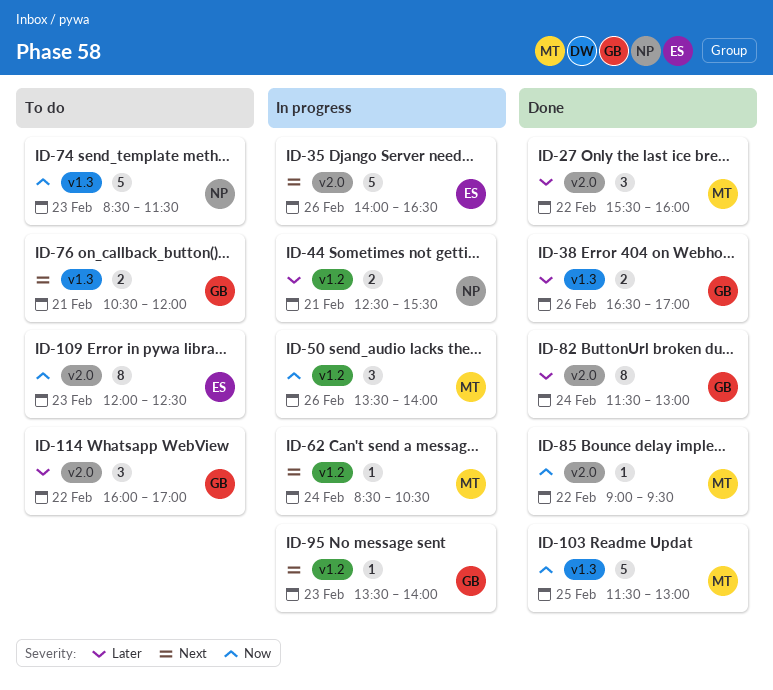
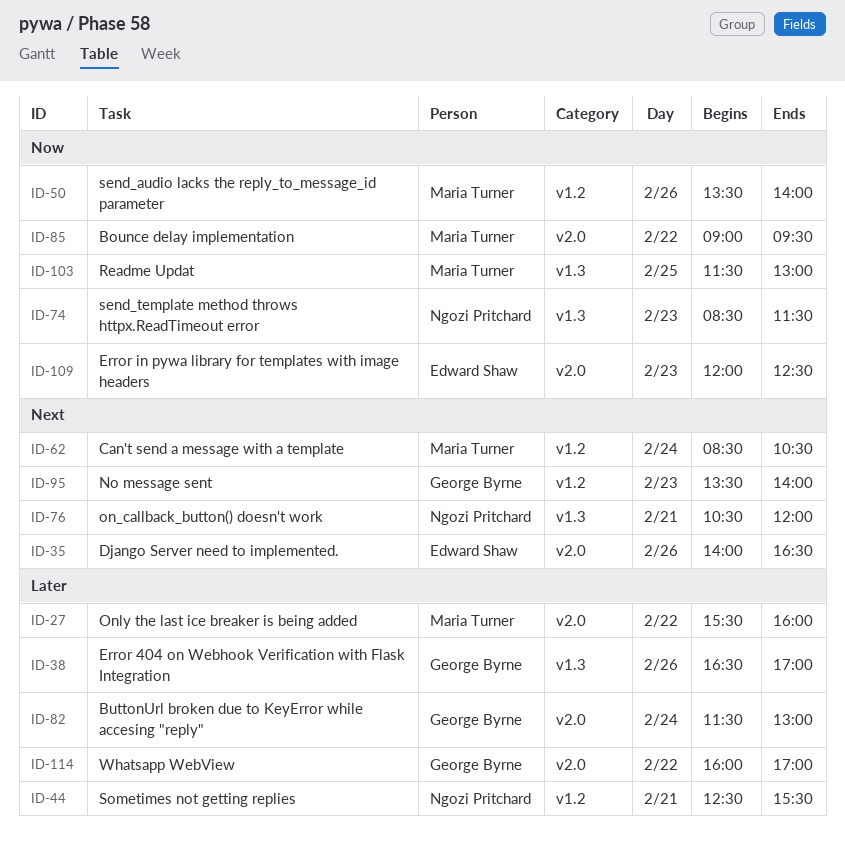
ID-76, owner: George Byrne -> Ngozi Pritchard

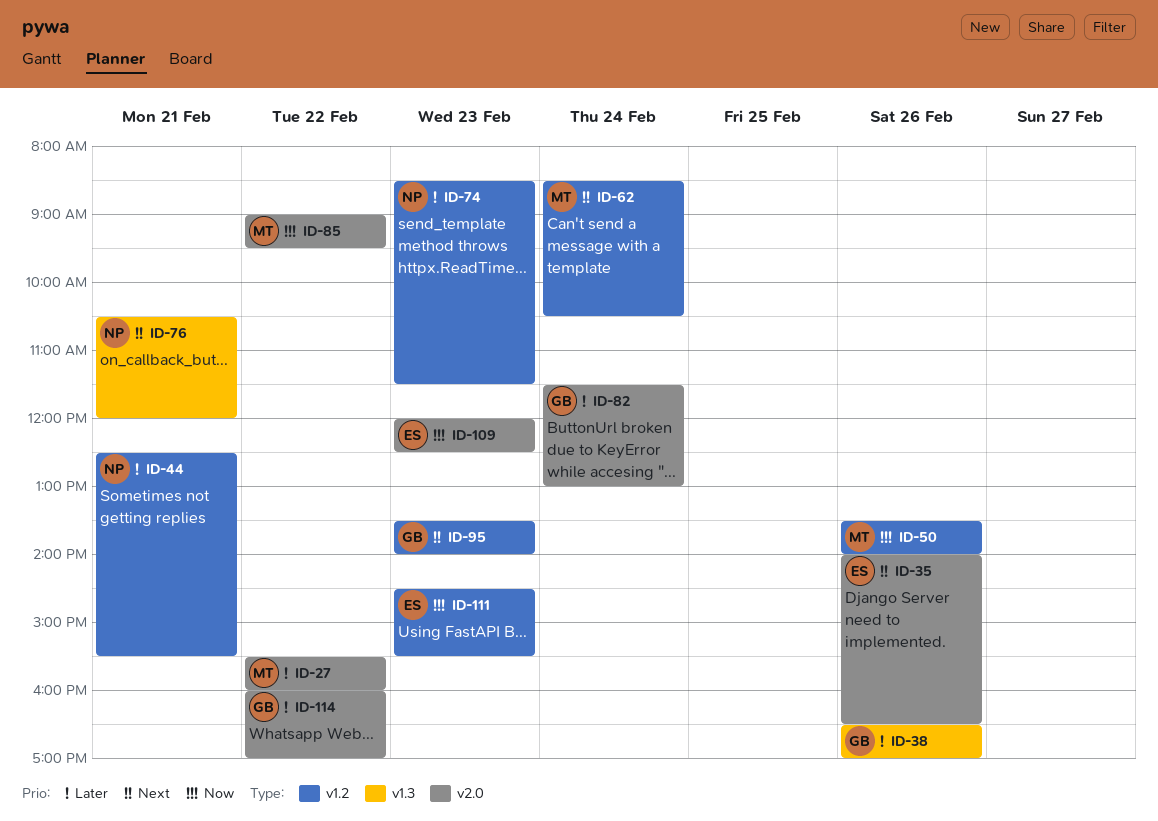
ID-74, priority: Now -> Later
ID-74, label: v1.3 -> v1.2
ID-103: present -> none
ID-111: none -> present

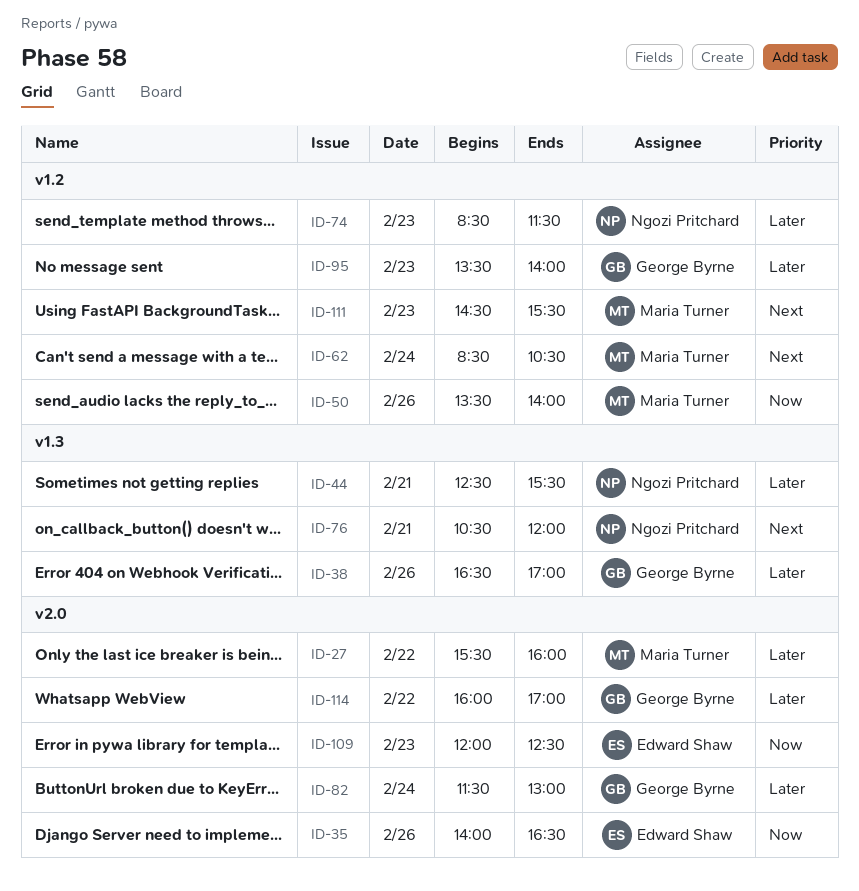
ID-35, priority: Next -> Now
ID-44, label: v1.2 -> v1.3
ID-85: present -> none
ID-95, priority: Next -> Later
ID-111, owner: Edward Shaw -> Maria Turner
ID-111, priority: Now -> Next

